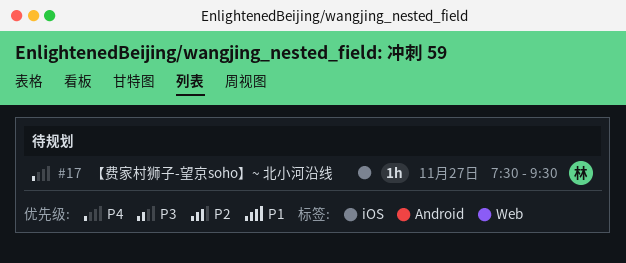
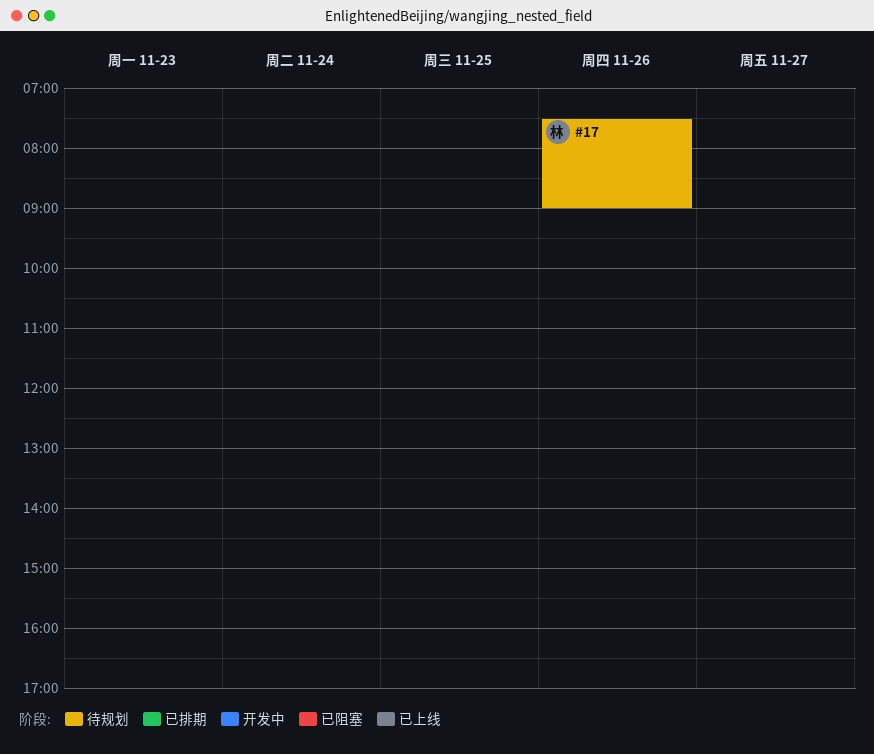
#17, day: Nov 27 -> Nov 26
#17, ends: 09:30 -> 09:00

